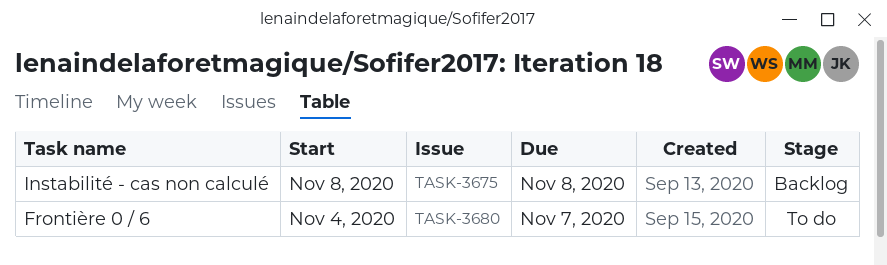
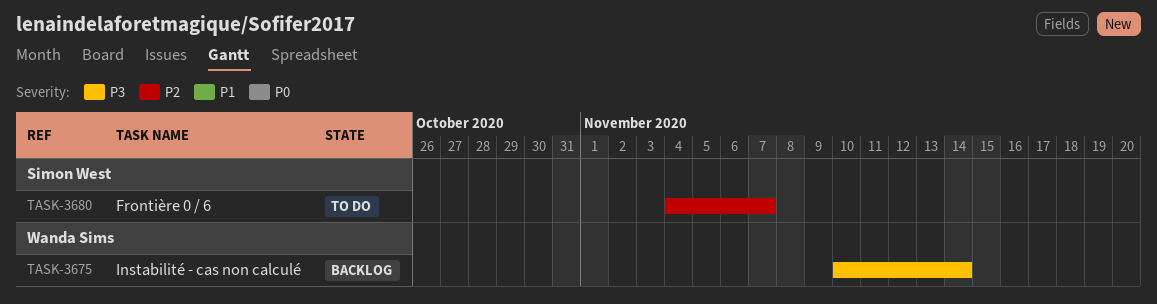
TASK-3675, start: Nov 8 -> Nov 10
TASK-3675, due: Nov 8 -> Nov 14

